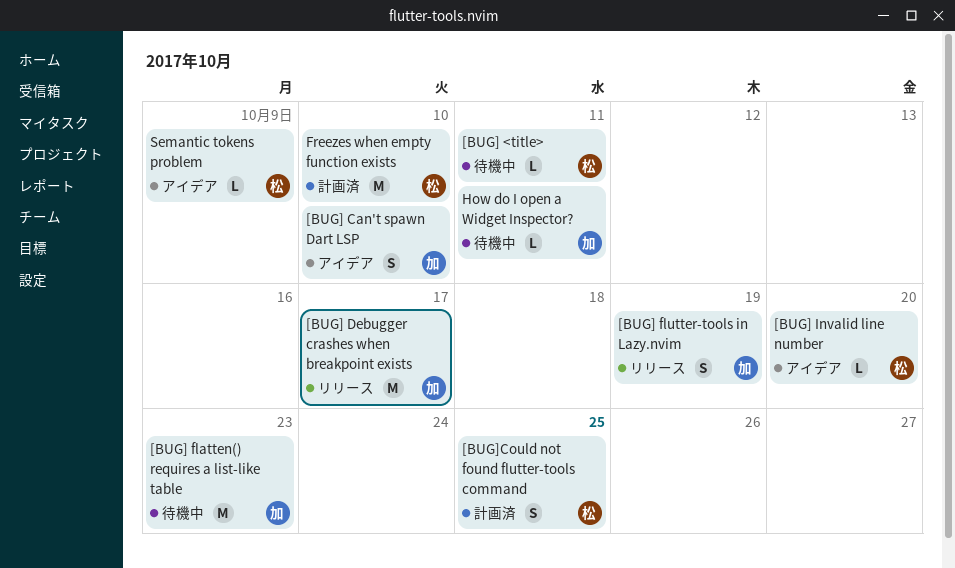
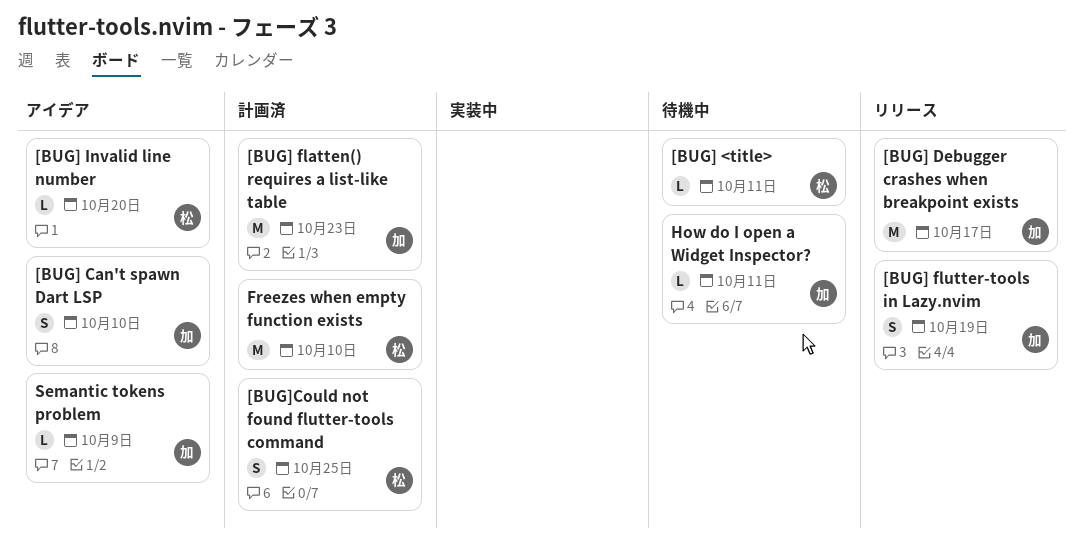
[BUG] flatten() requires a list-like table, status: 待機中 -> 計画済
Semantic tokens problem, owner: 松 -> 加

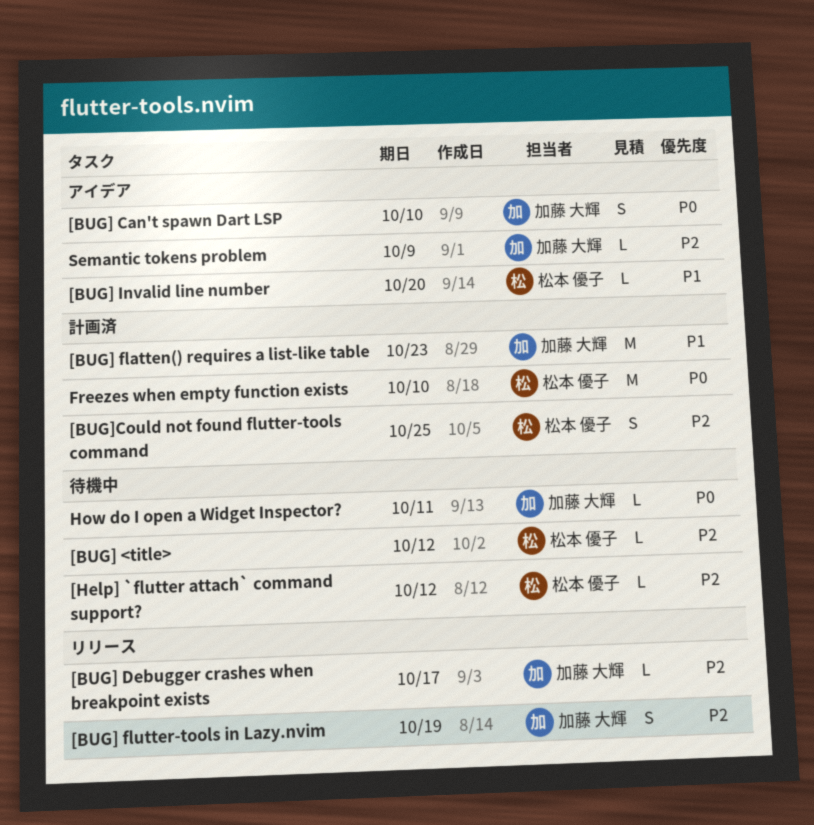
[BUG] <title>, due: Oct 11 -> Oct 12
[BUG] Debugger crashes when breakpoint exists, estimate: M -> L
[Help] `flutter attach` command support?: none -> present

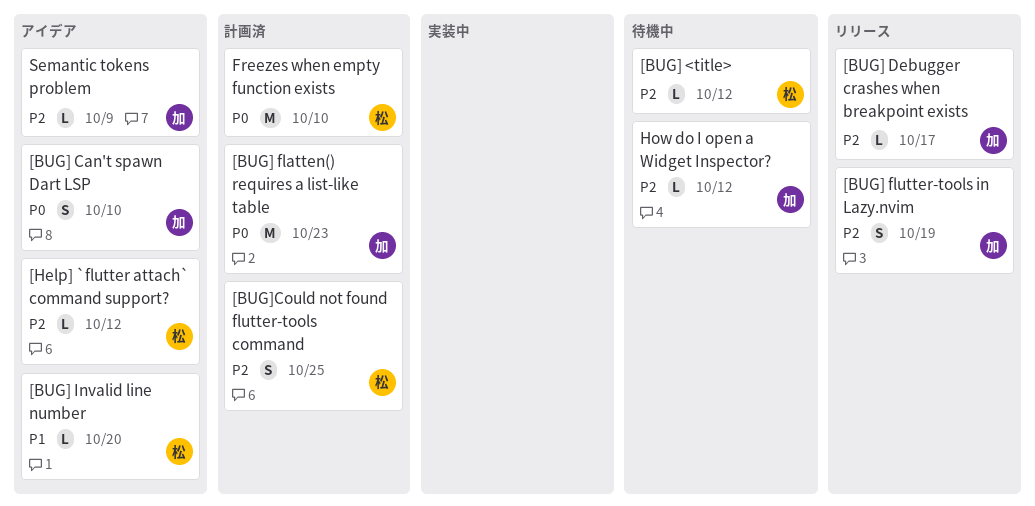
[BUG] flatten() requires a list-like table, priority: P1 -> P0
[Help] `flutter attach` command support?, status: 待機中 -> アイデア
How do I open a Widget Inspector?, priority: P0 -> P2
How do I open a Widget Inspector?, due: Oct 11 -> Oct 12

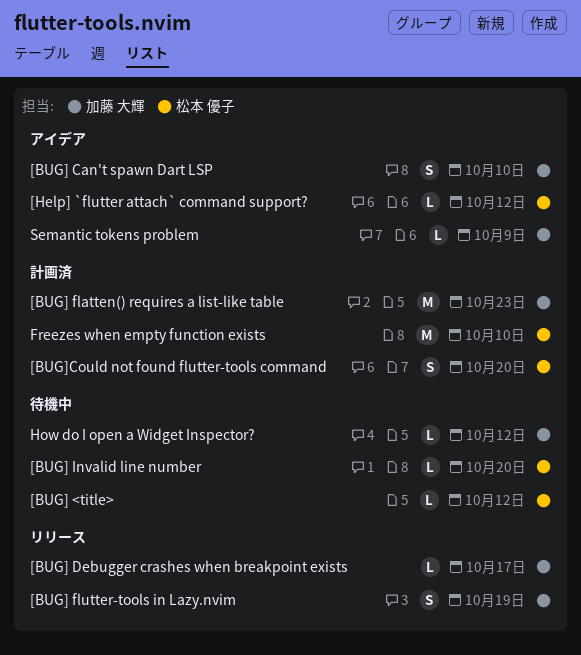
[BUG] Invalid line number, status: アイデア -> 待機中
[BUG]Could not found flutter-tools command, due: Oct 25 -> Oct 20

